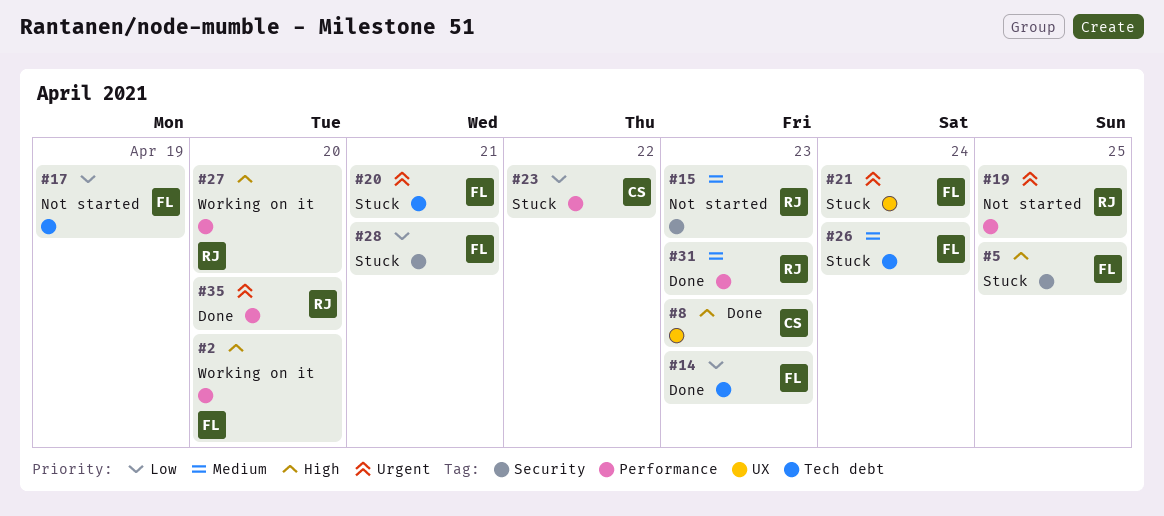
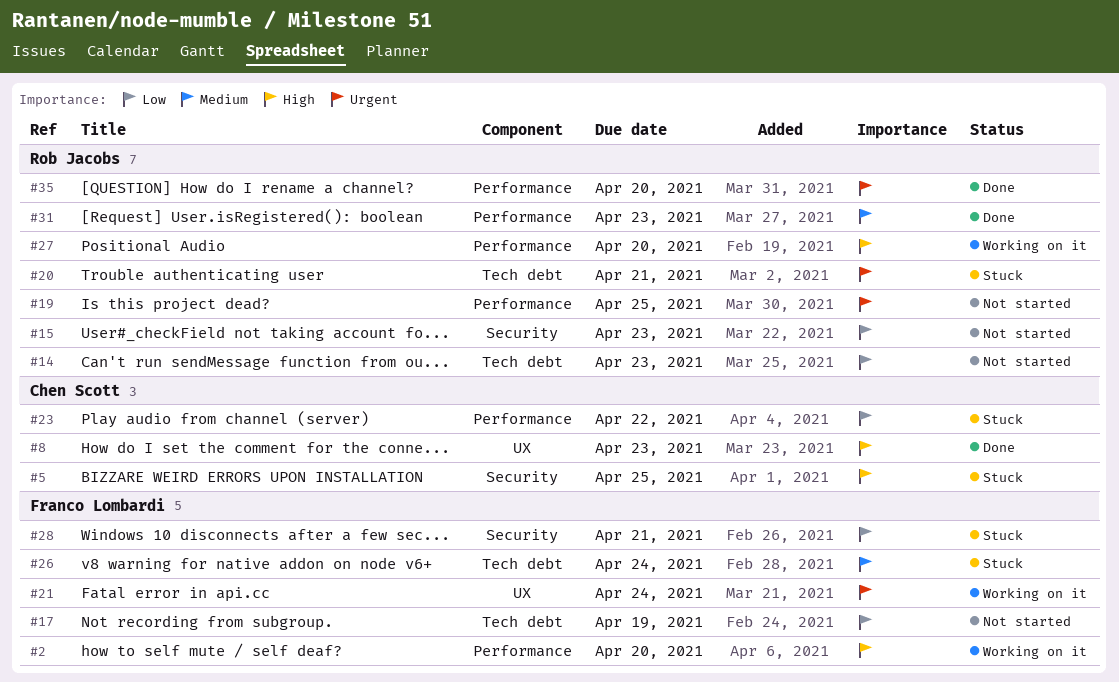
#5, owner: Franco Lombardi -> Chen Scott
#14, status: Done -> Not started
#14, owner: Franco Lombardi -> Rob Jacobs
#15, priority: Medium -> Low
#20, owner: Franco Lombardi -> Rob Jacobs
#21, status: Stuck -> Working on it

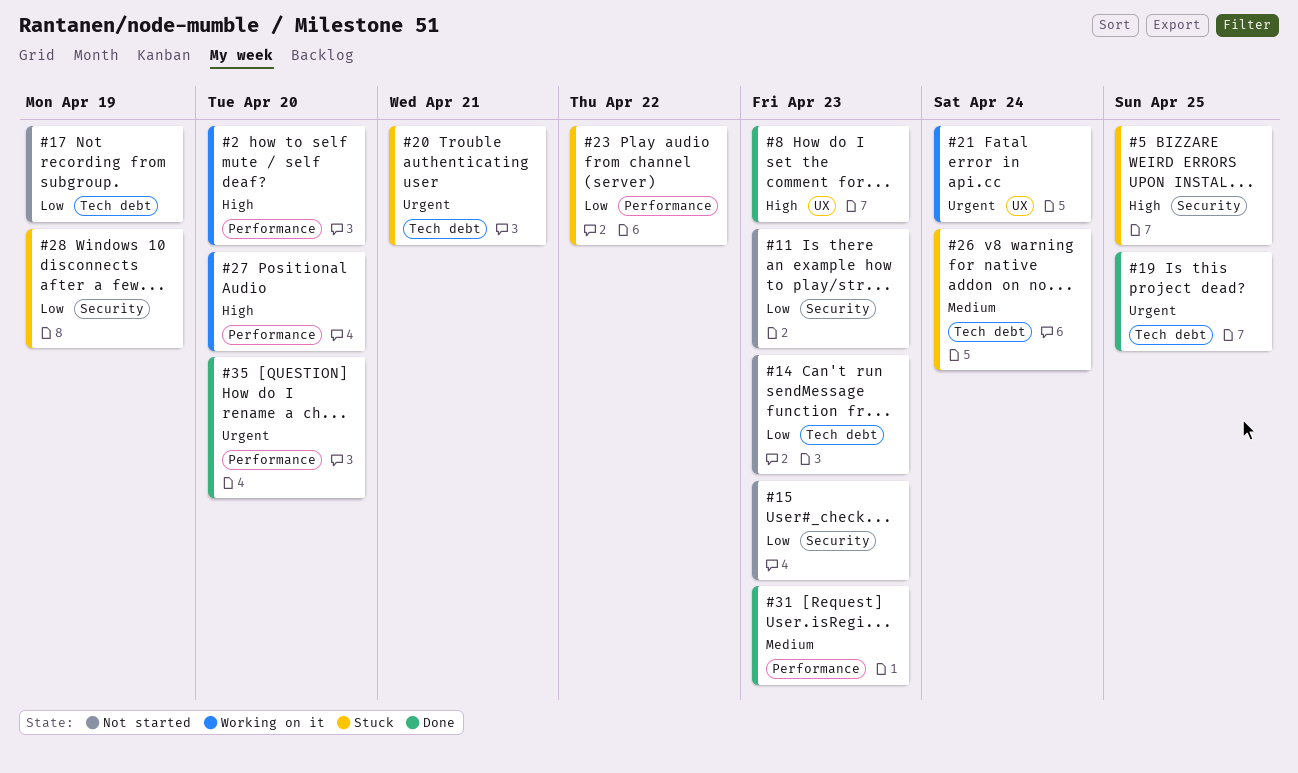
#11: none -> present
#19, status: Not started -> Done
#19, label: Performance -> Tech debt
#28, due: Apr 21 -> Apr 19

